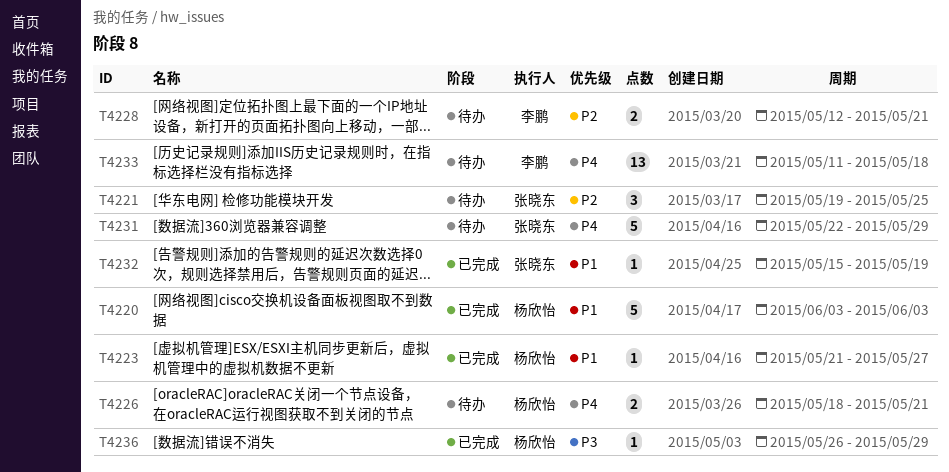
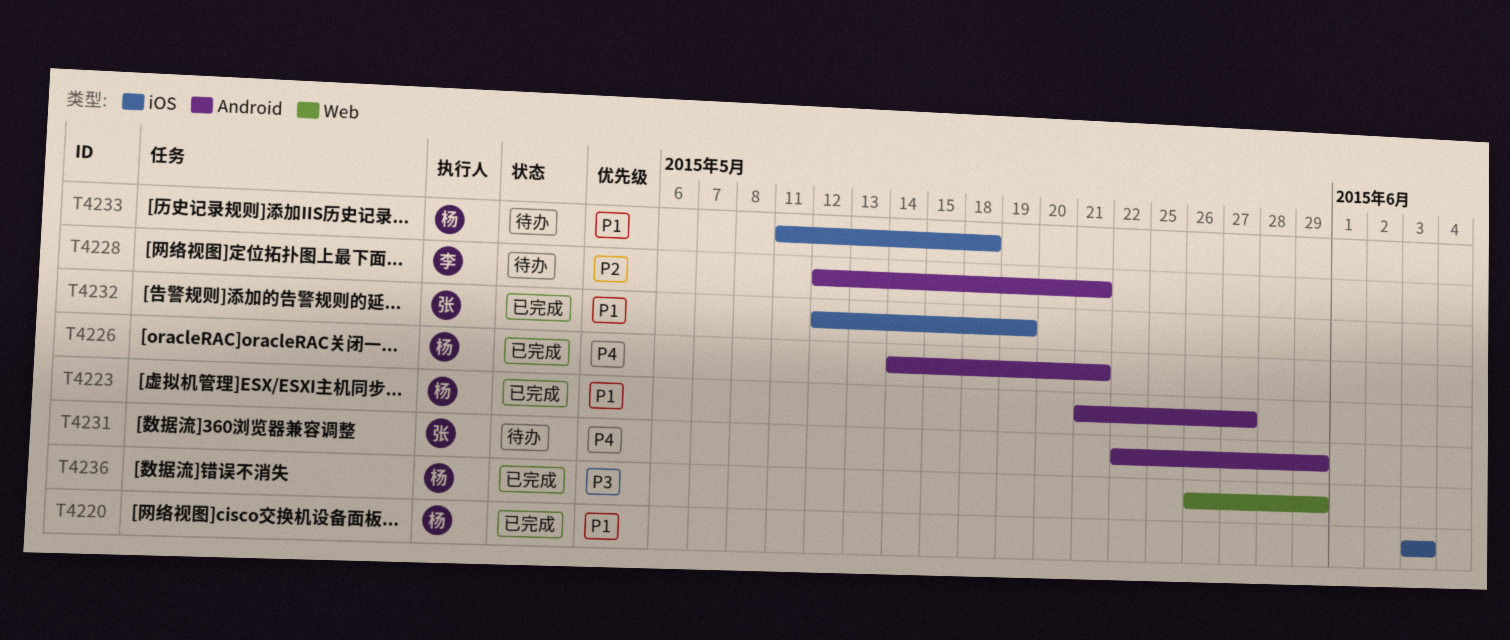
T4221: present -> none
T4226, status: 待办 -> 已完成
T4226, start: May 18 -> May 14
T4232, start: May 15 -> May 12
T4233, owner: 李鹏 -> 杨欣怡
T4233, priority: P4 -> P1

